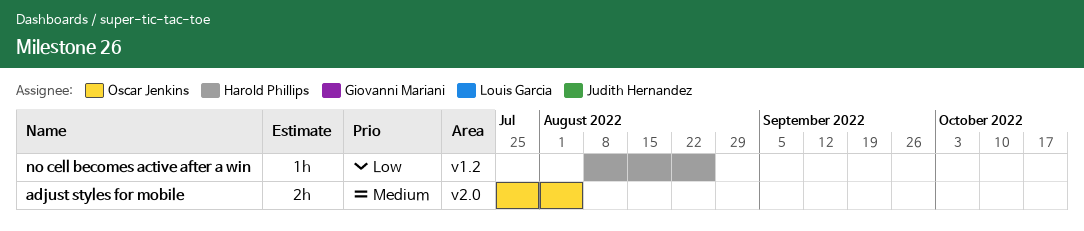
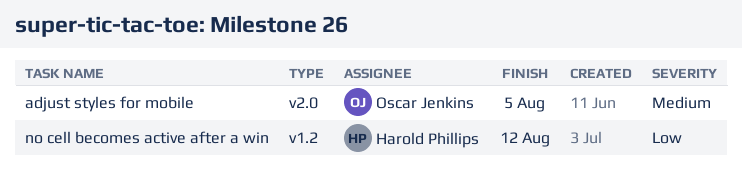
no cell becomes active after a win, due: Aug 26 -> Aug 12

